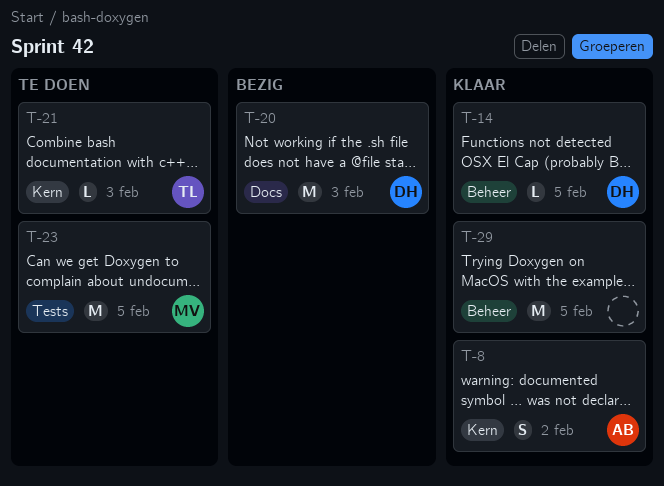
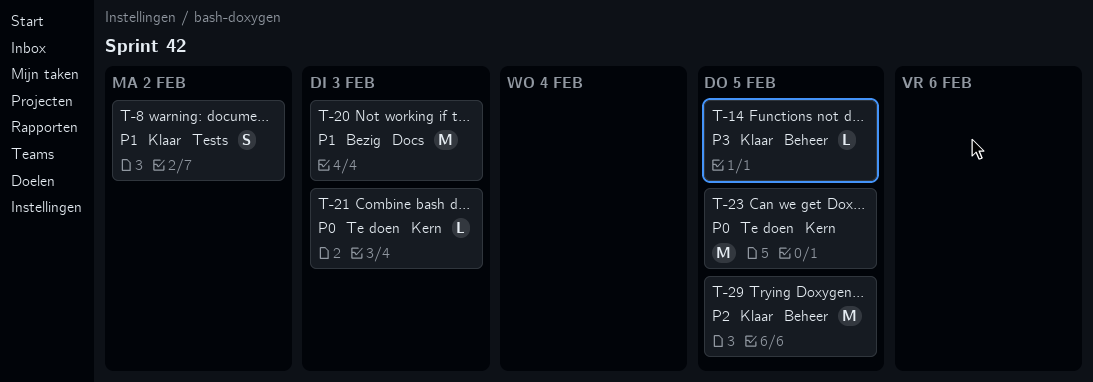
T-8, label: Kern -> Tests
T-23, label: Tests -> Kern

